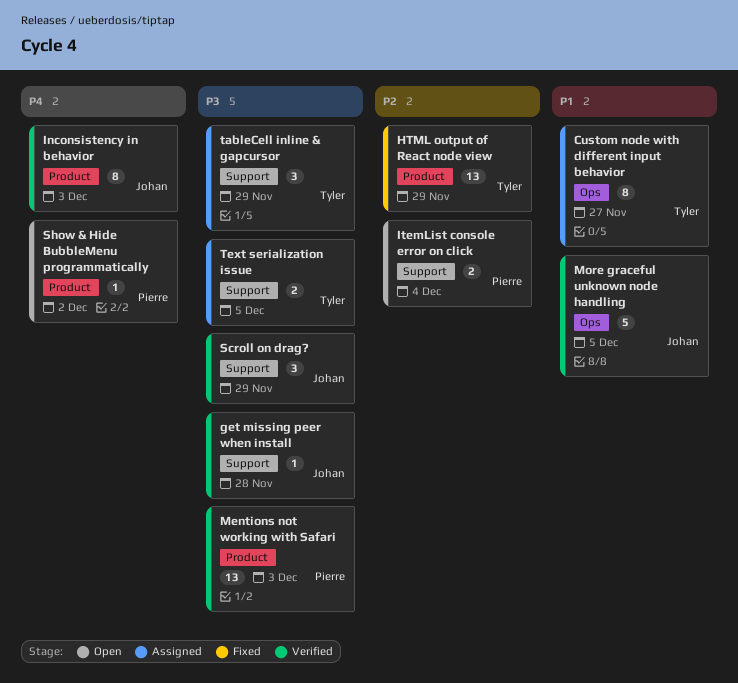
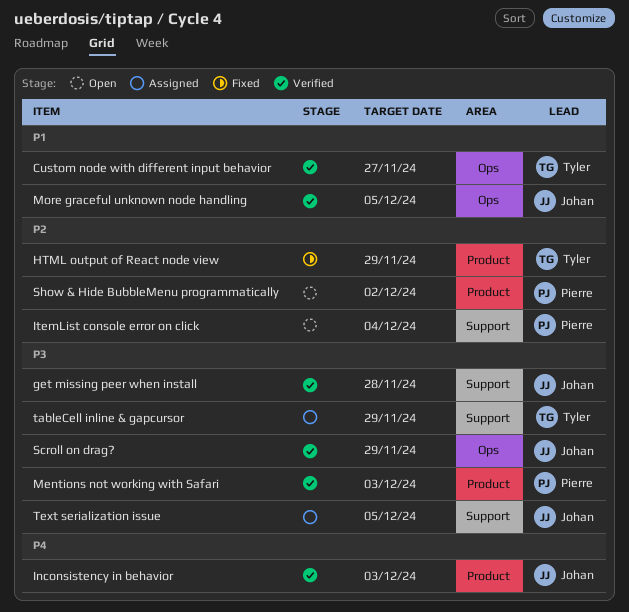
Custom node with different input behavior, status: Assigned -> Verified
Scroll on drag?, label: Support -> Ops
Show & Hide BubbleMenu programmatically, priority: P4 -> P2
Text serialization issue, owner: Tyler -> Johan

